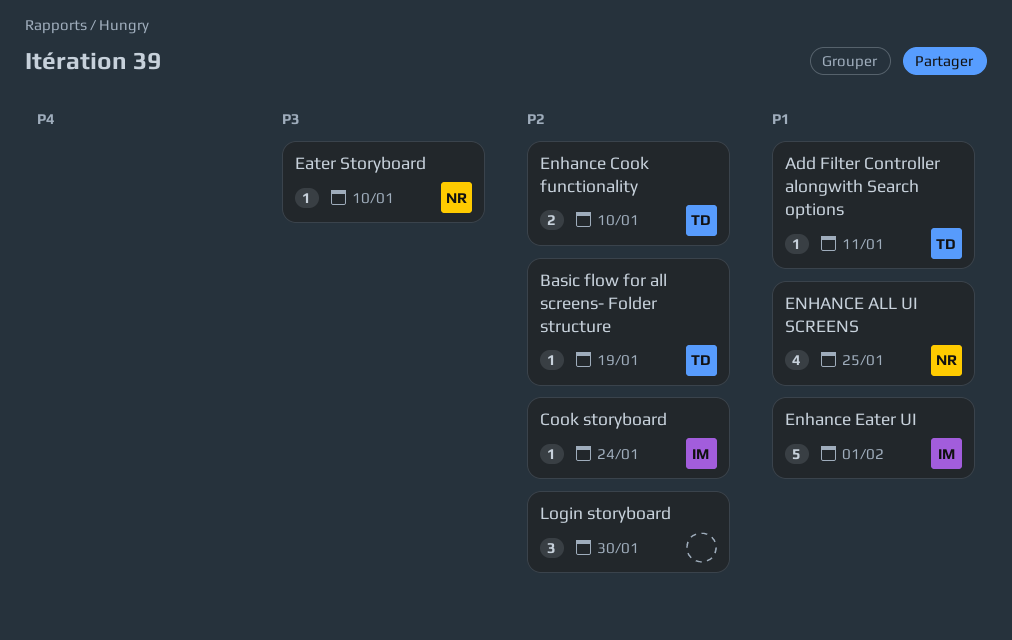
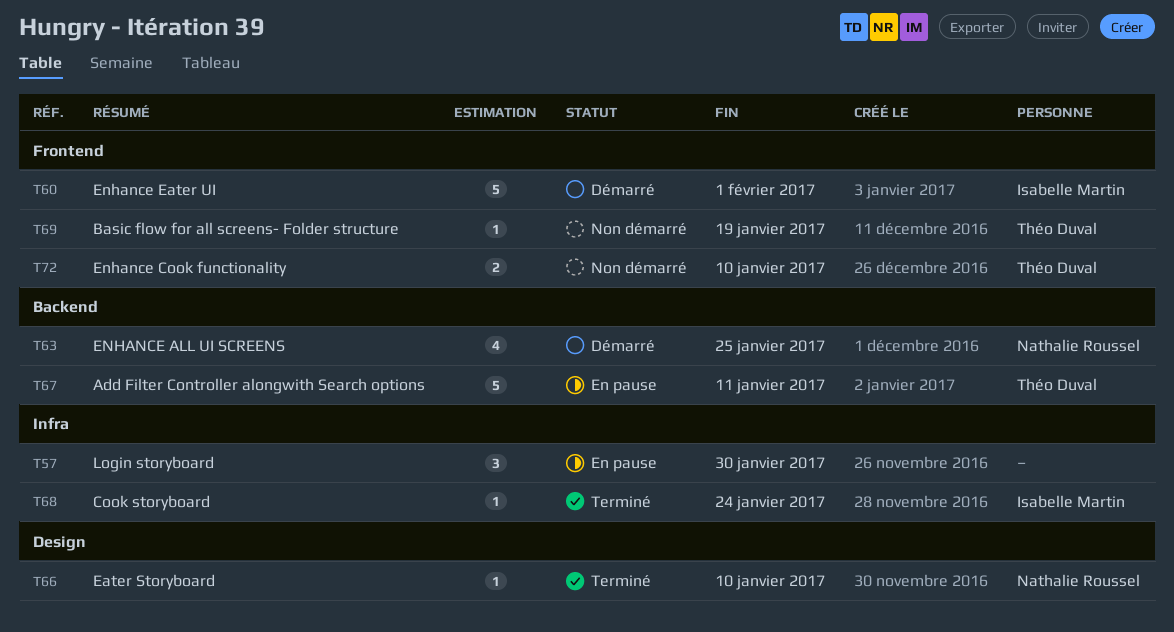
Add Filter Controller alongwith Search options, estimate: 1 -> 5

